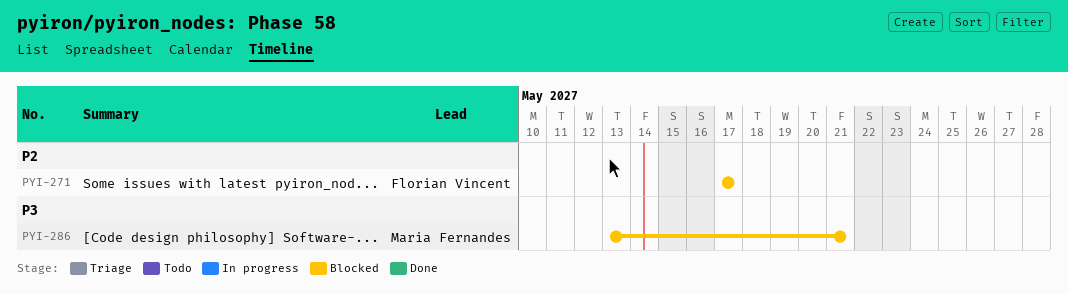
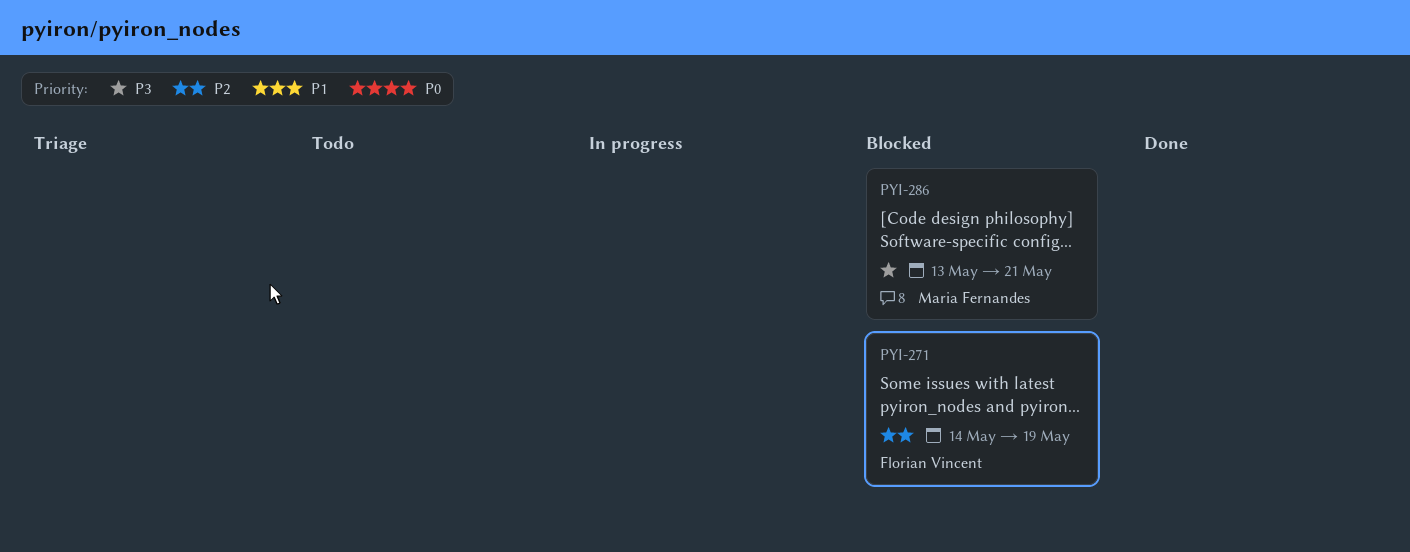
PYI-271, start: May 17 -> May 14
PYI-271, due: May 17 -> May 19

